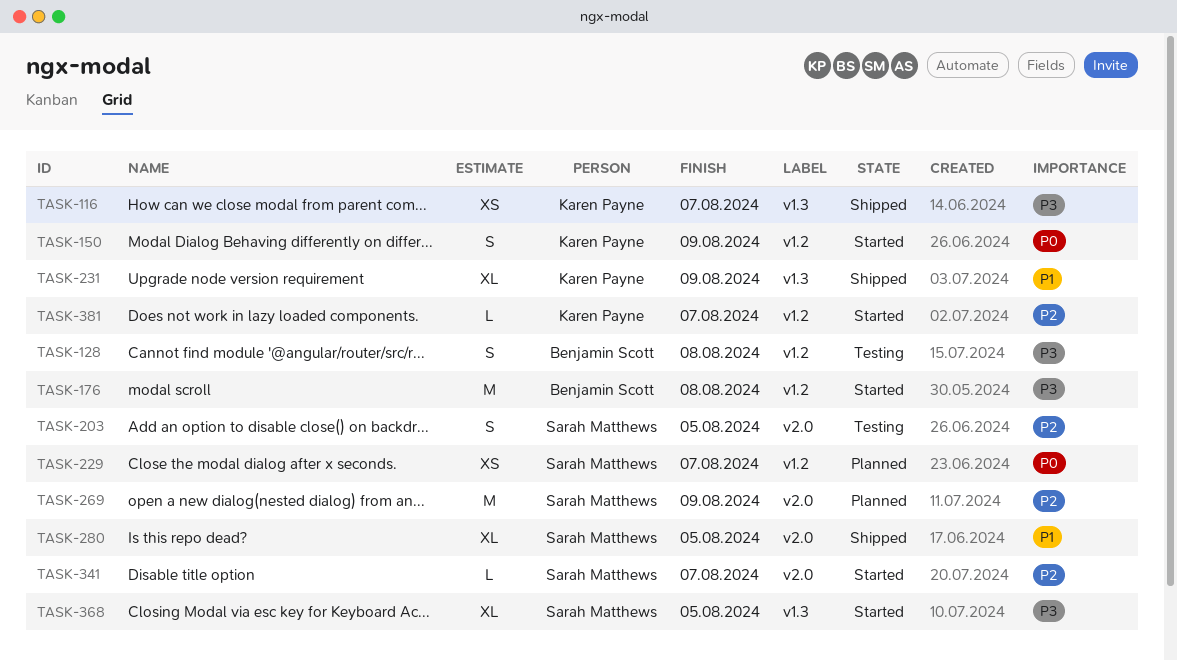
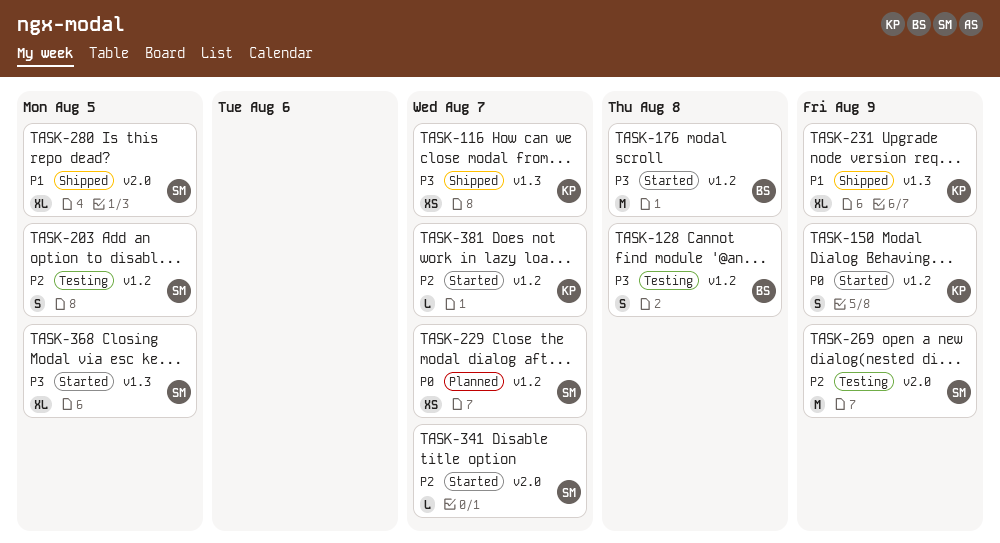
TASK-203, label: v2.0 -> v1.2
TASK-269, status: Planned -> Testing

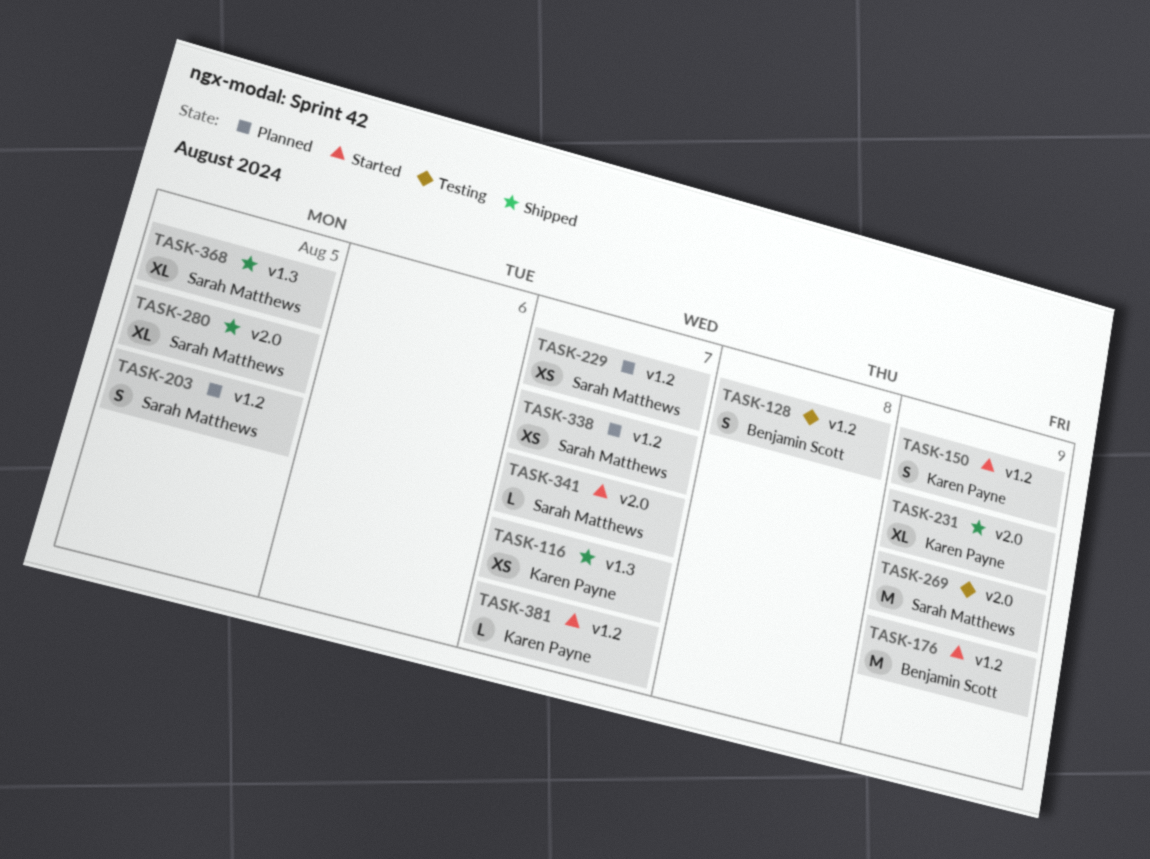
TASK-176, due: Aug 8 -> Aug 9
TASK-203, status: Testing -> Planned
TASK-231, label: v1.3 -> v2.0
TASK-338: none -> present
TASK-368, status: Started -> Shipped

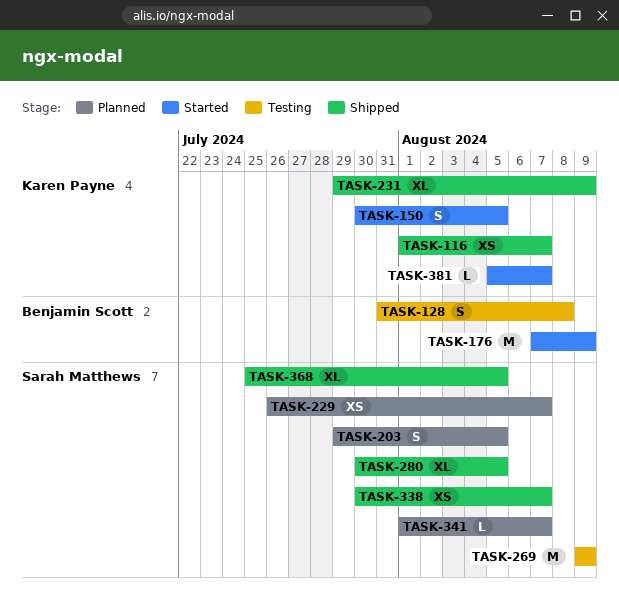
TASK-150, due: Aug 9 -> Aug 5
TASK-338, status: Planned -> Shipped
TASK-341, status: Started -> Planned

